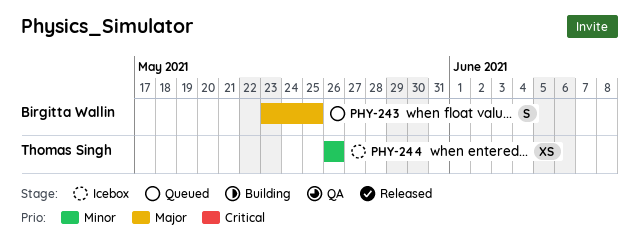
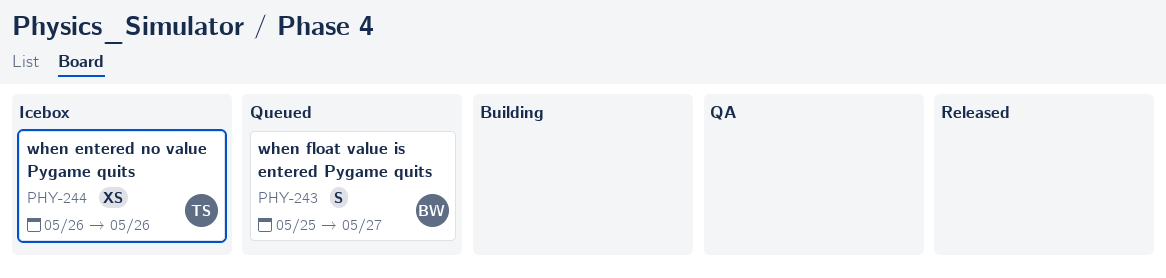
PHY-243, start: May 23 -> May 25
PHY-243, due: May 25 -> May 27

